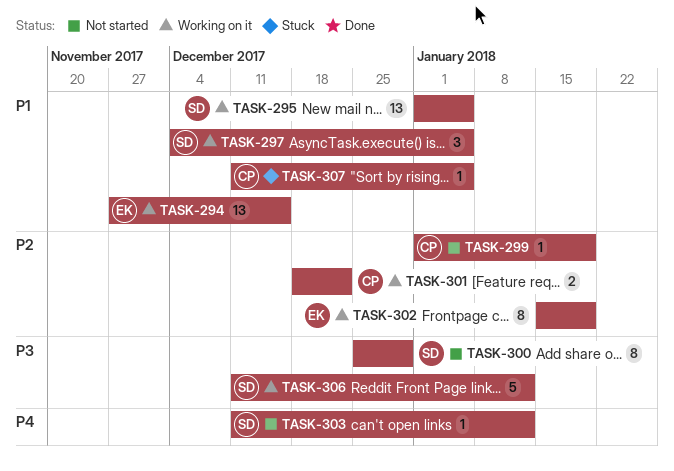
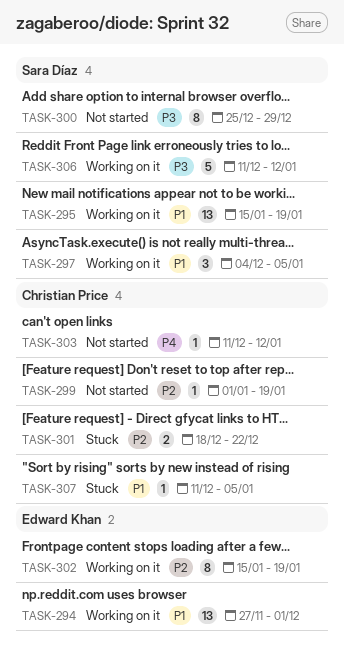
TASK-294, due: Dec 15 -> Dec 1
TASK-295, start: Jan 1 -> Jan 15
TASK-295, due: Jan 5 -> Jan 19
TASK-301, status: Working on it -> Stuck
TASK-303, owner: Sara Díaz -> Christian Price

